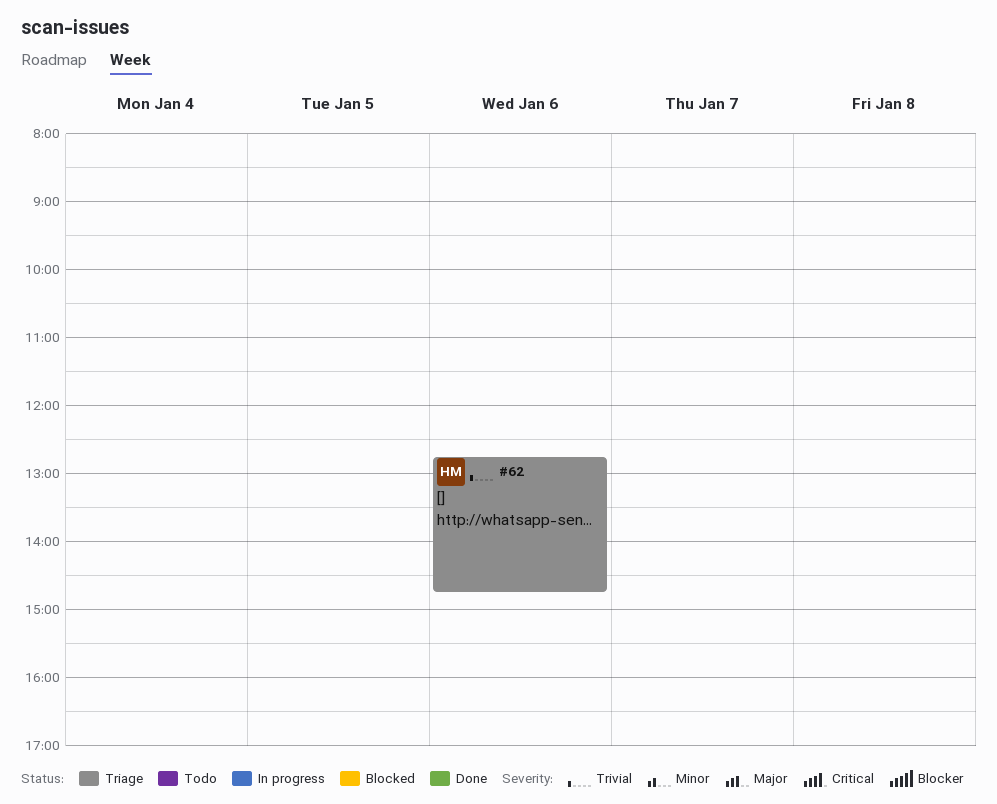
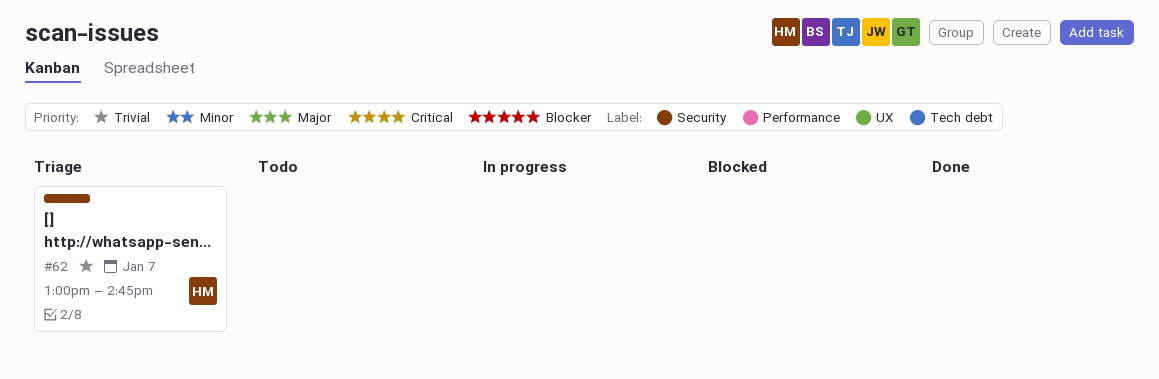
#62, day: Jan 6 -> Jan 7
#62, begins: 12:45 -> 13:00

